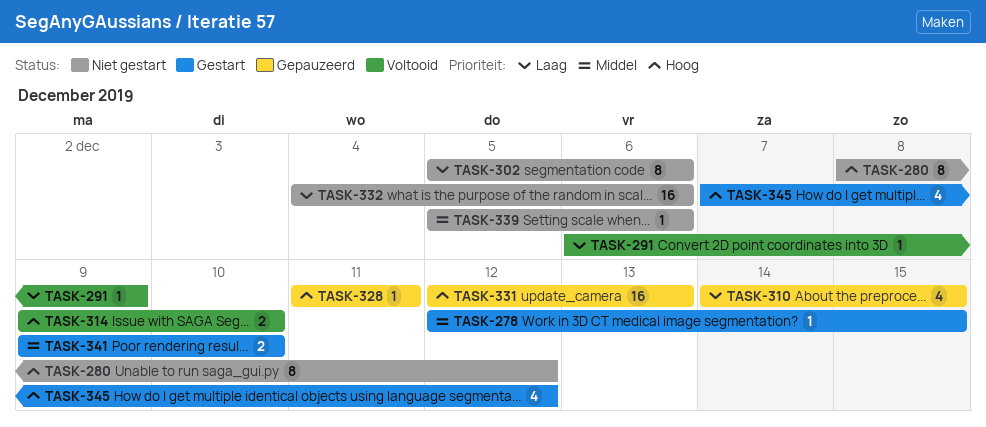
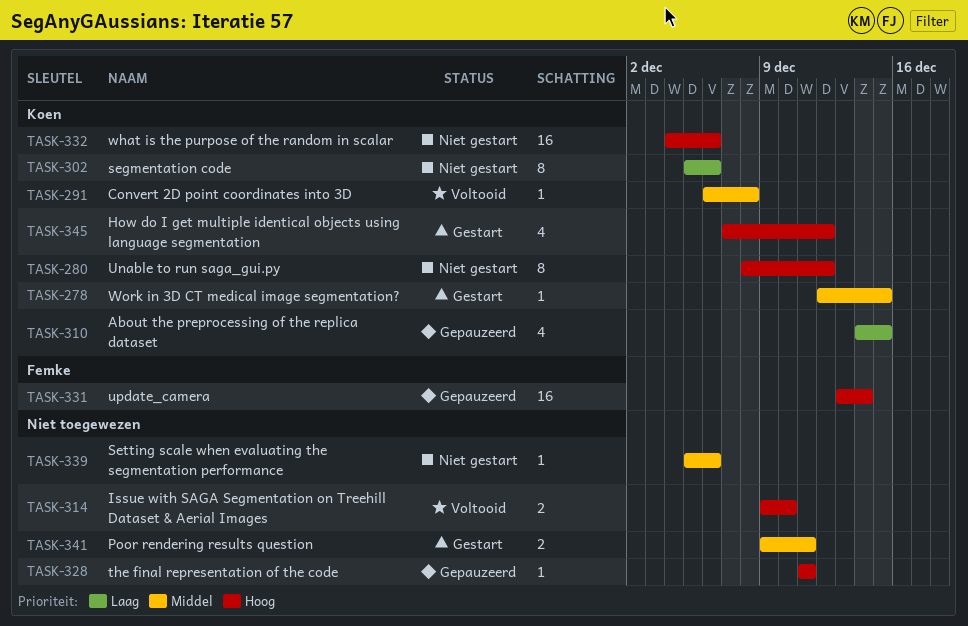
TASK-291, priority: Laag -> Middel
TASK-291, due: Dec 9 -> Dec 8
TASK-331, start: Dec 12 -> Dec 13
TASK-331, due: Dec 13 -> Dec 14
TASK-332, priority: Laag -> Hoog
TASK-341, due: Dec 10 -> Dec 11

